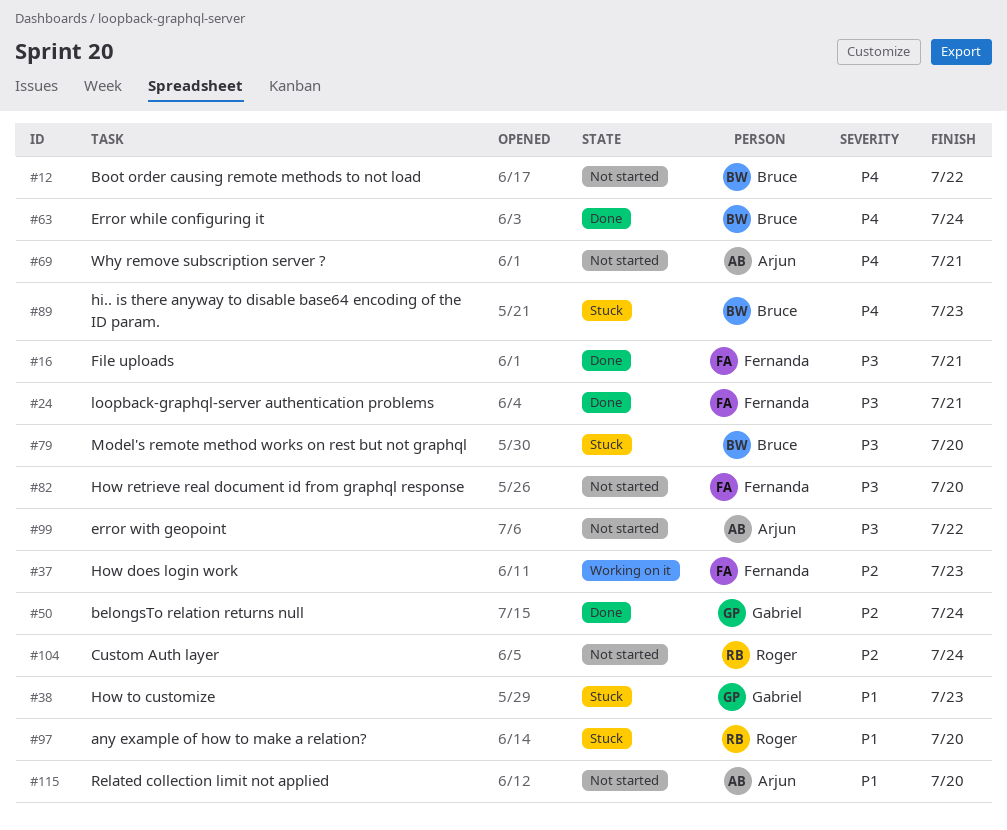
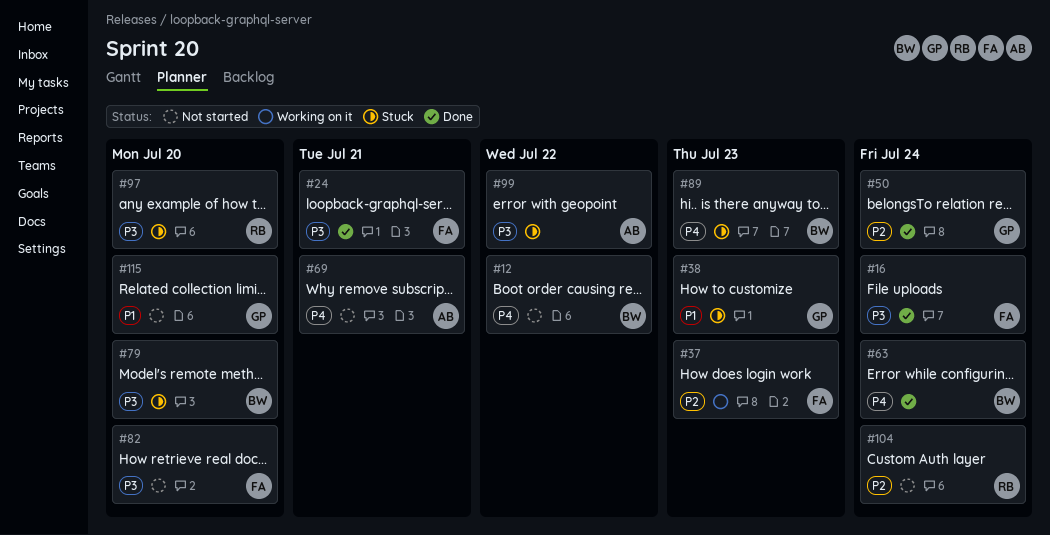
#16, due: Jul 21 -> Jul 24
#97, priority: P1 -> P3
#99, status: Not started -> Stuck
#115, owner: Arjun -> Gabriel

